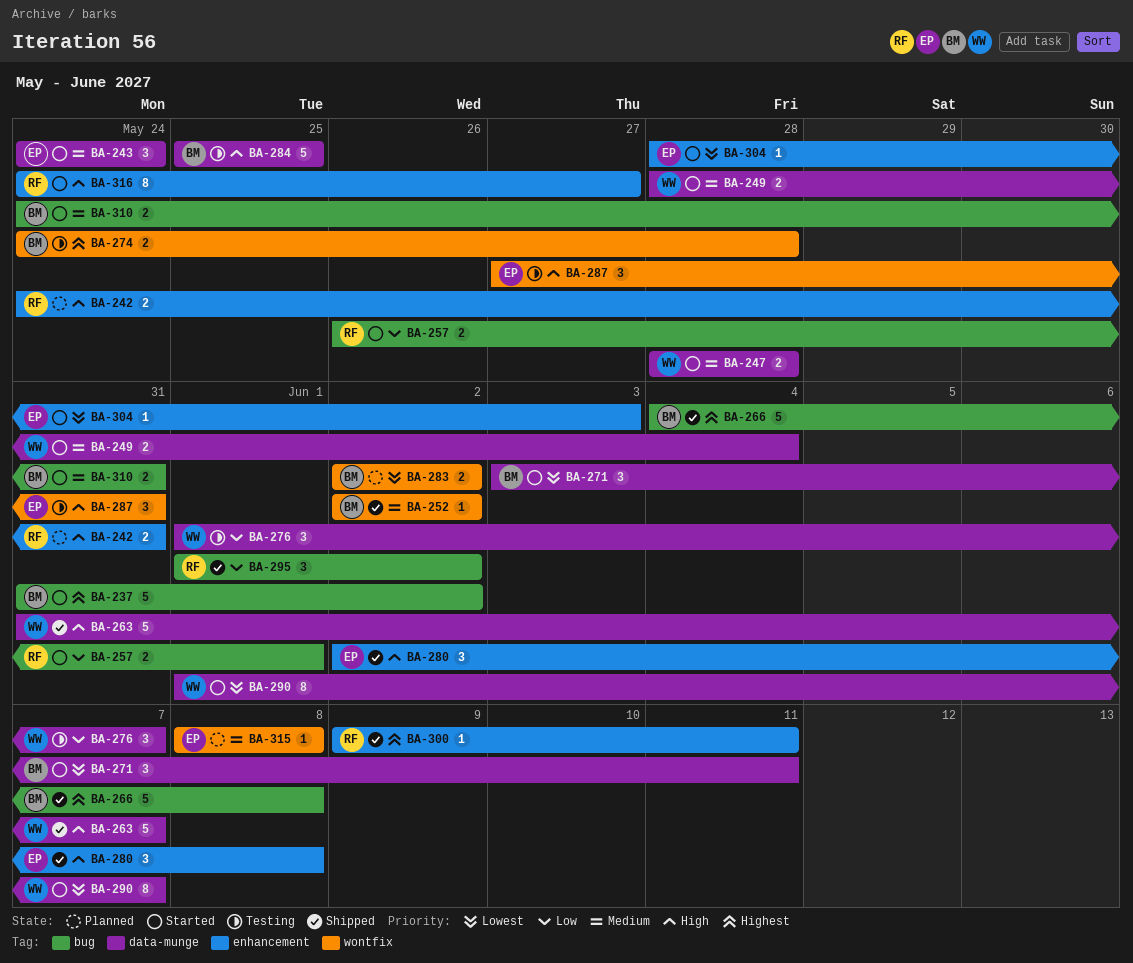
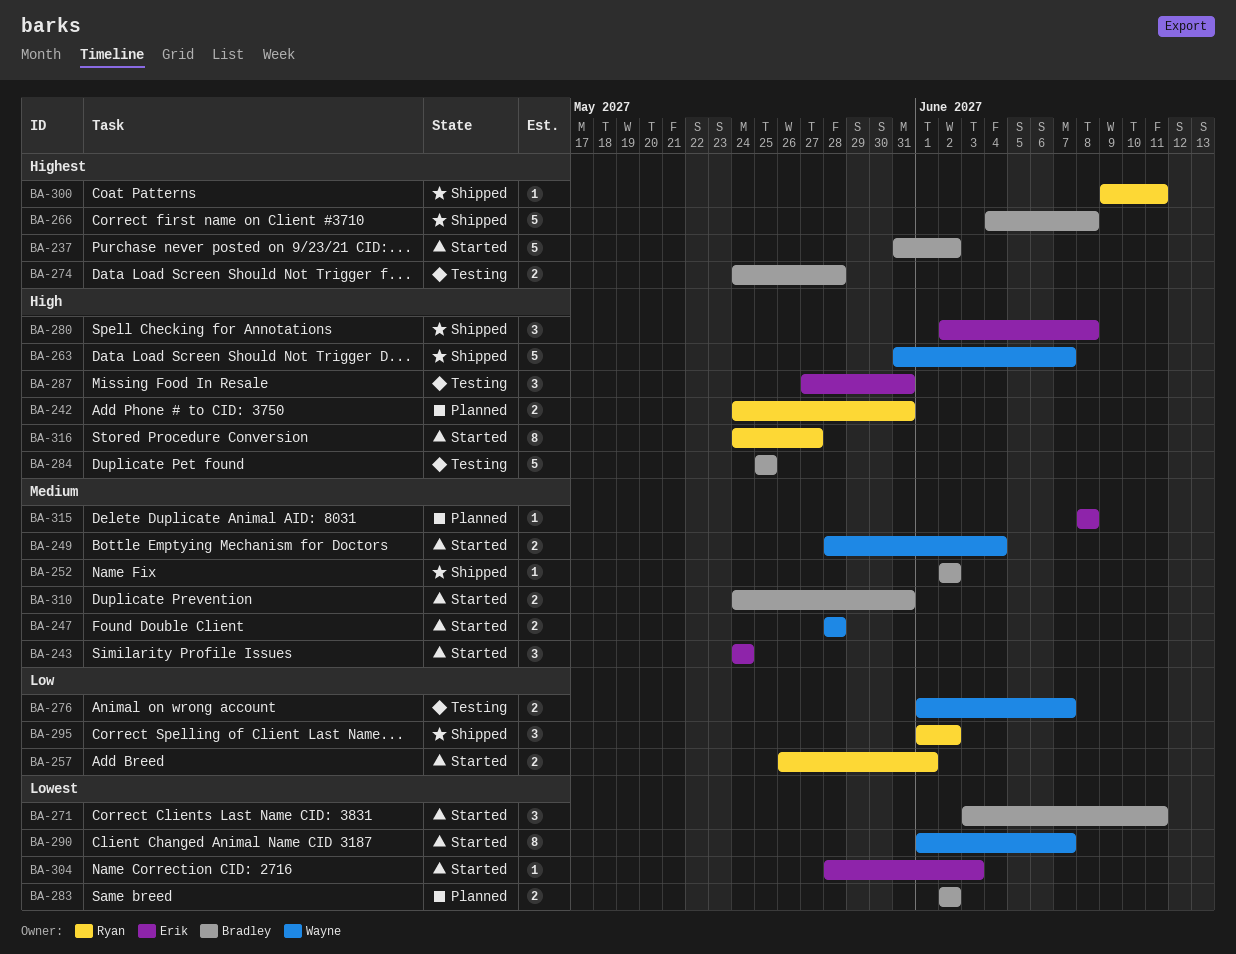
BA-276, estimate: 3 -> 2

